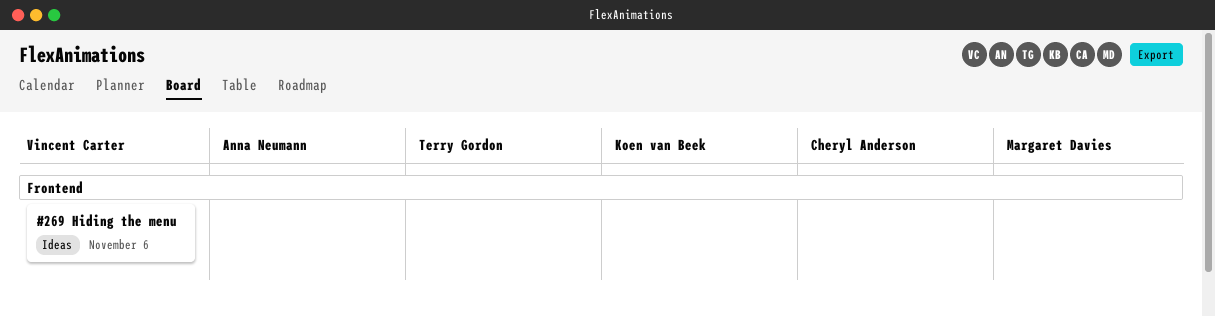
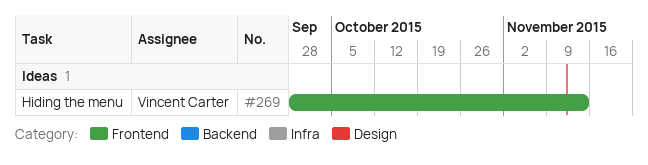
#269, due: Nov 6 -> Nov 13

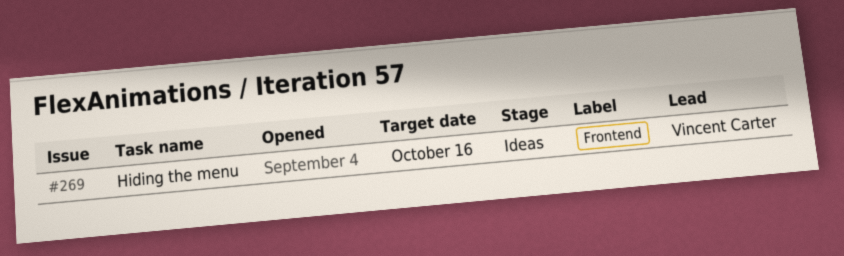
#269, due: Nov 13 -> Oct 16

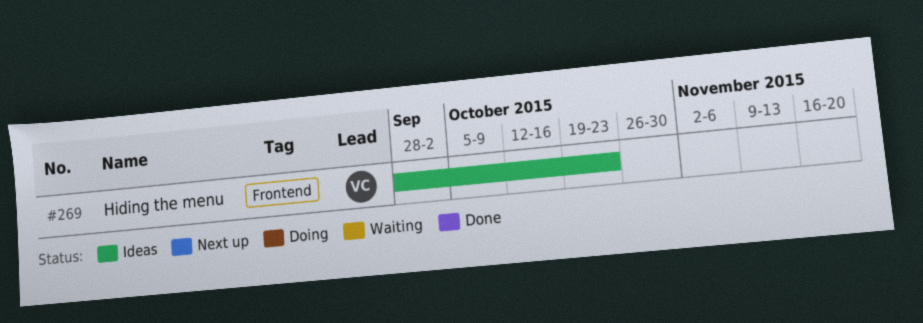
#269, due: Oct 16 -> Oct 23

